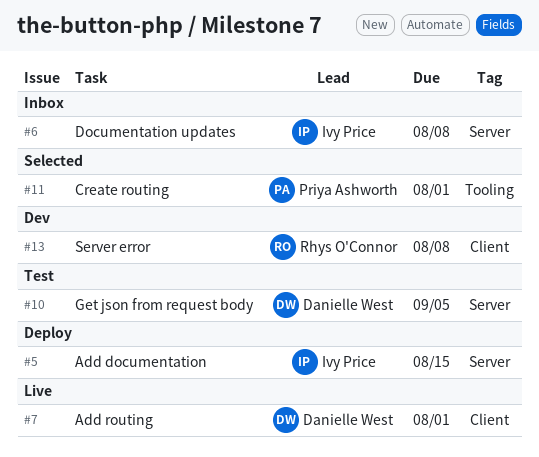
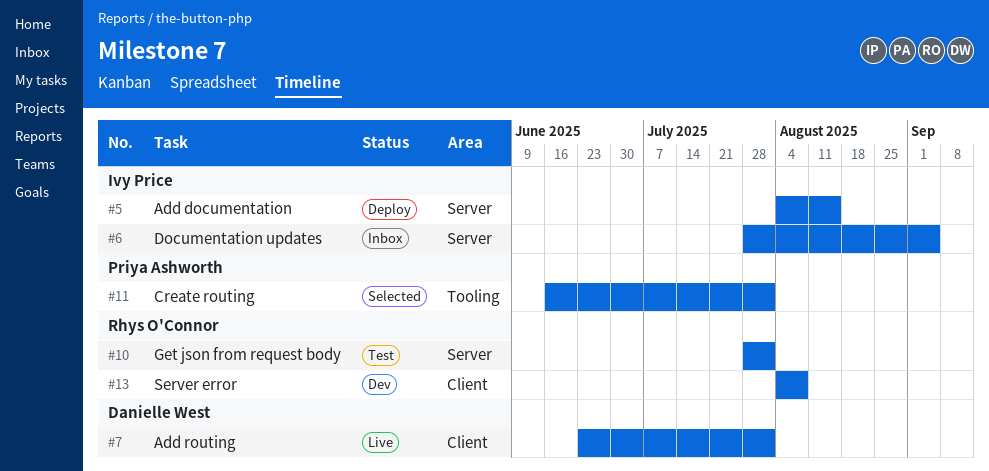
#6, due: Aug 8 -> Sep 5
#10, owner: Danielle West -> Rhys O'Connor
#10, due: Sep 5 -> Aug 1

